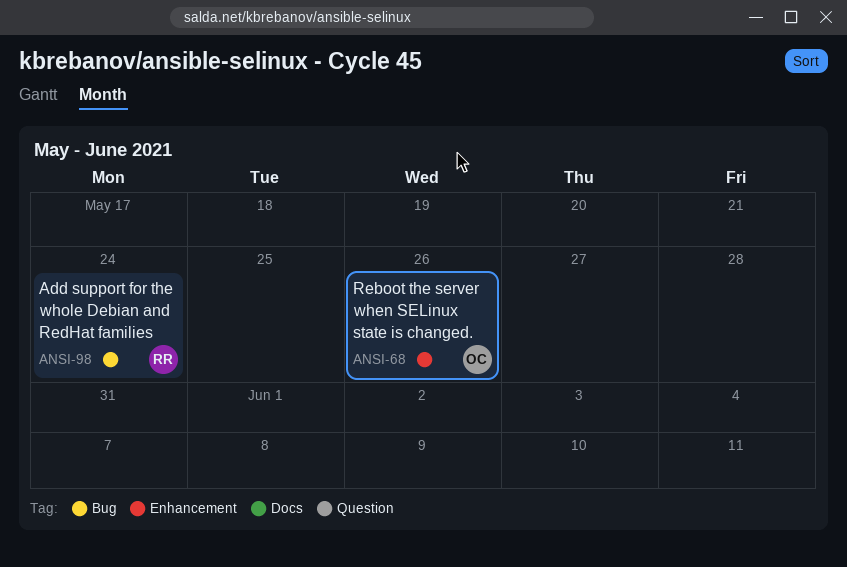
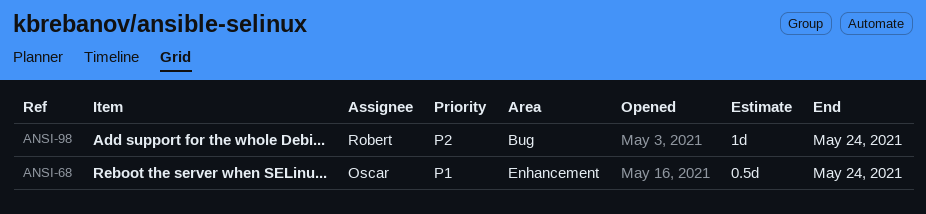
ANSI-68, due: May 26 -> May 24

